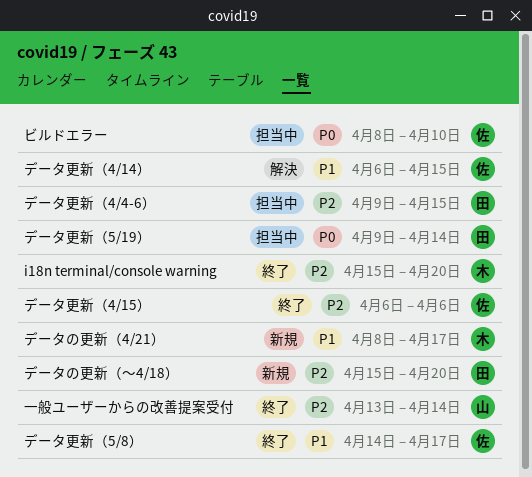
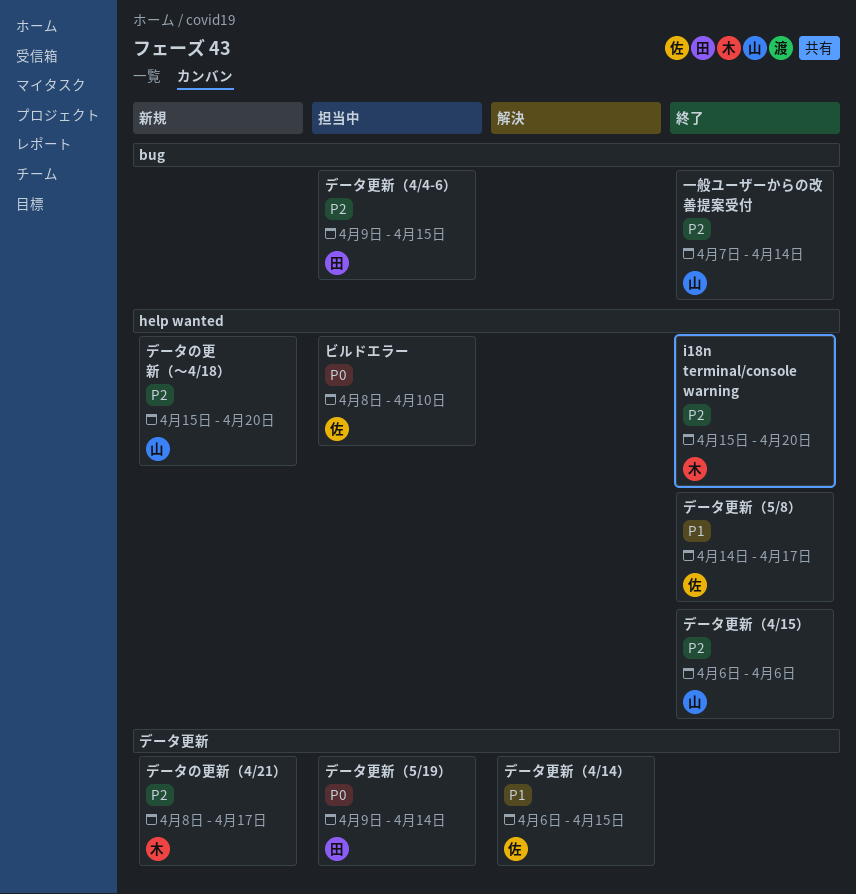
データの更新（4/21）, priority: P1 -> P2
データの更新（～4/18）, owner: 田 -> 山
データ更新（4/15）, owner: 佐 -> 山
一般ユーザーからの改善提案受付, start: Apr 13 -> Apr 7

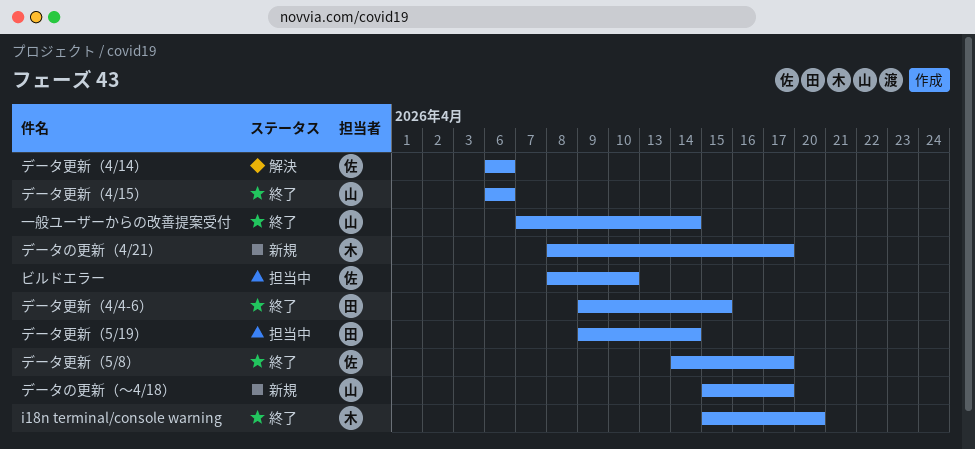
データの更新（～4/18）, due: Apr 20 -> Apr 17
データ更新（4/14）, due: Apr 15 -> Apr 6
データ更新（4/4-6）, status: 担当中 -> 終了

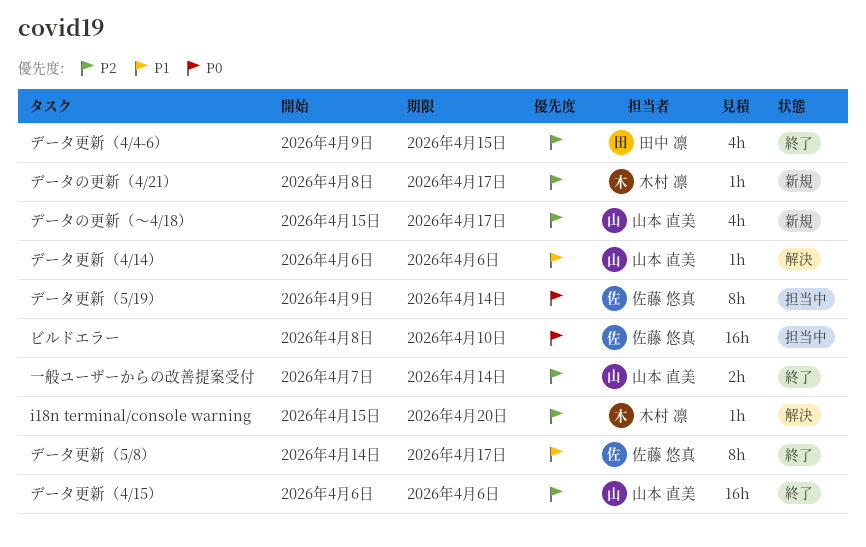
i18n terminal/console warning, status: 終了 -> 解決
データ更新（4/14）, owner: 佐藤 悠真 -> 山本 直美
データ更新（5/19）, owner: 田中 凛 -> 佐藤 悠真

